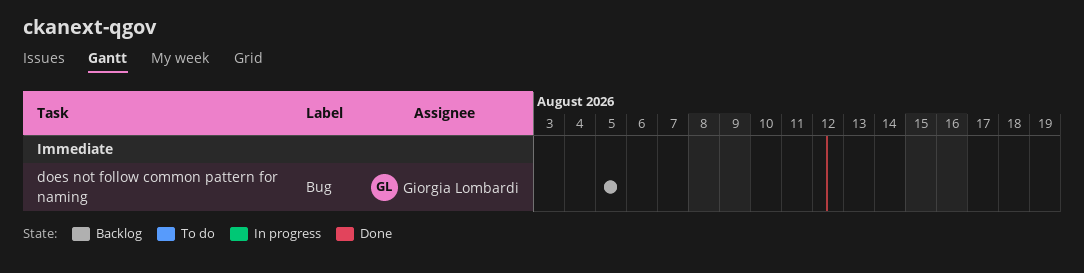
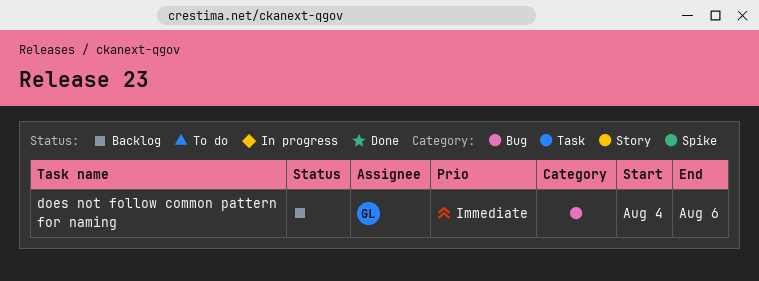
does not follow common pattern for naming, start: Aug 5 -> Aug 4
does not follow common pattern for naming, due: Aug 5 -> Aug 6

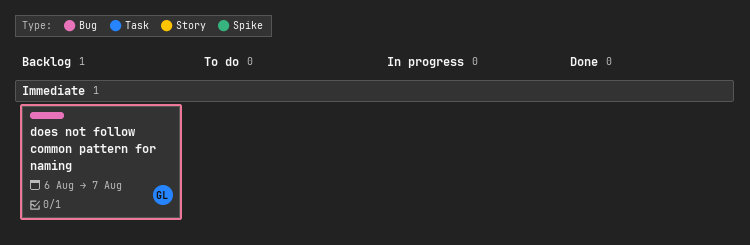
does not follow common pattern for naming, start: Aug 4 -> Aug 6
does not follow common pattern for naming, due: Aug 6 -> Aug 7

